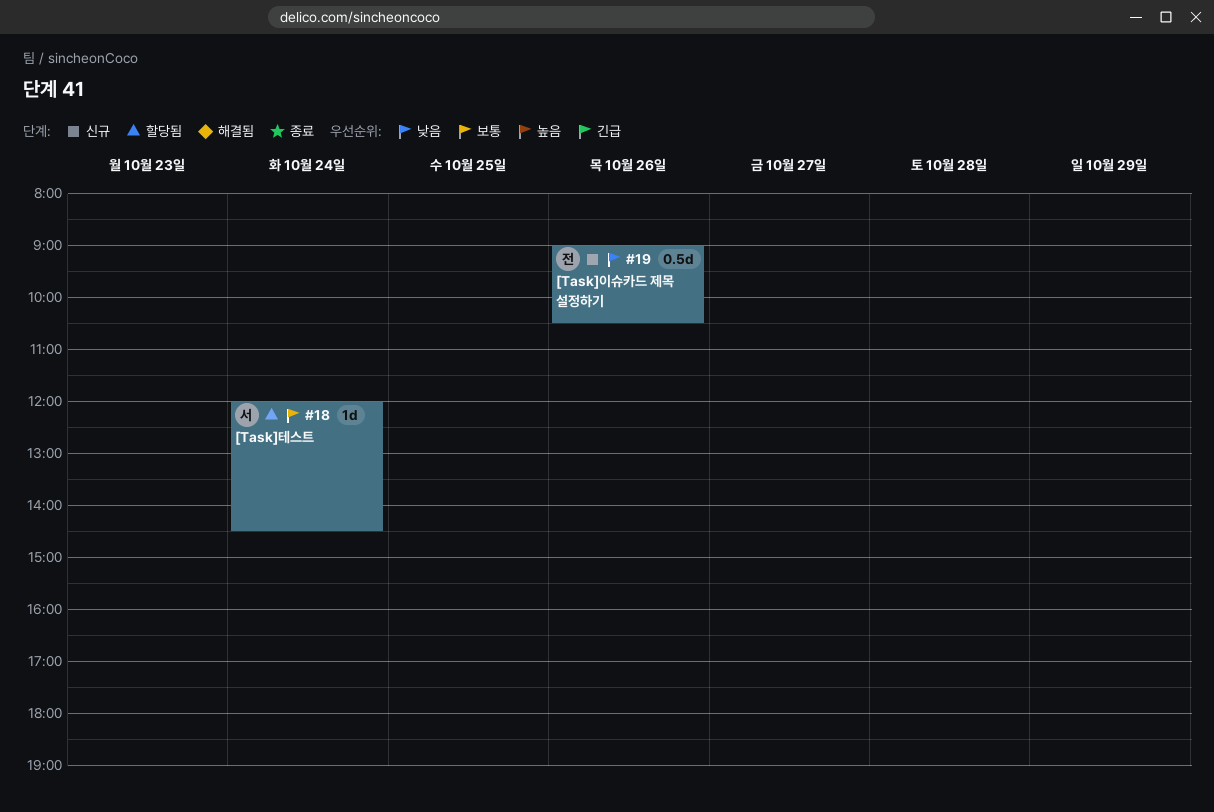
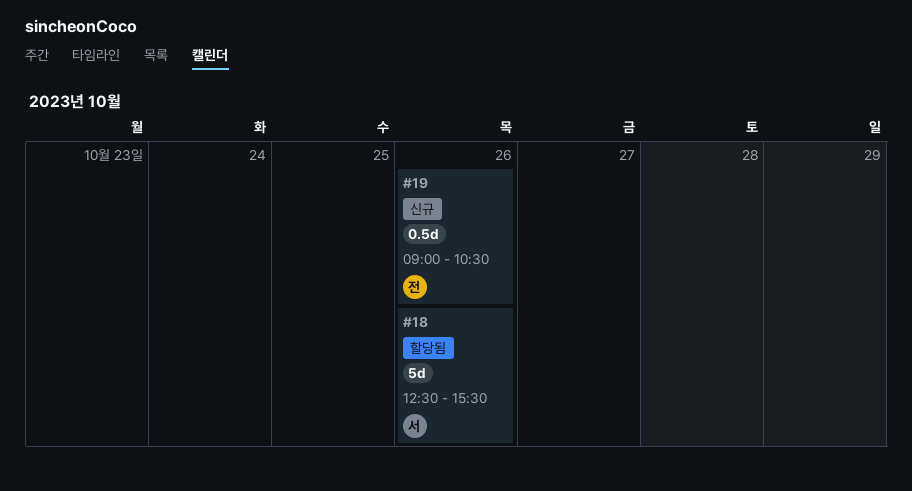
#18, estimate: 1d -> 5d
#18, day: Oct 24 -> Oct 26
#18, begins: 12:00 -> 12:30
#18, ends: 14:30 -> 15:30

